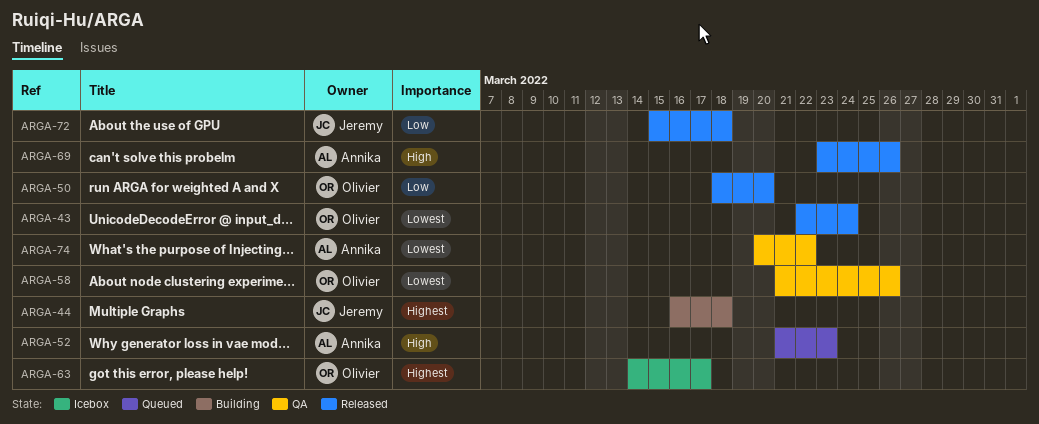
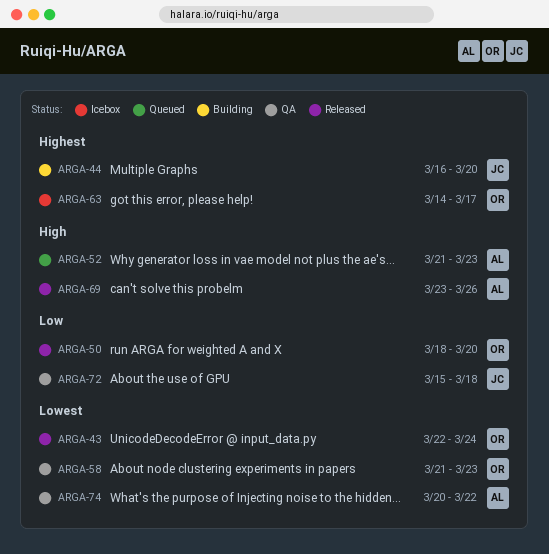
ARGA-44, due: Mar 18 -> Mar 20
ARGA-58, due: Mar 26 -> Mar 23
ARGA-72, status: Released -> QA

